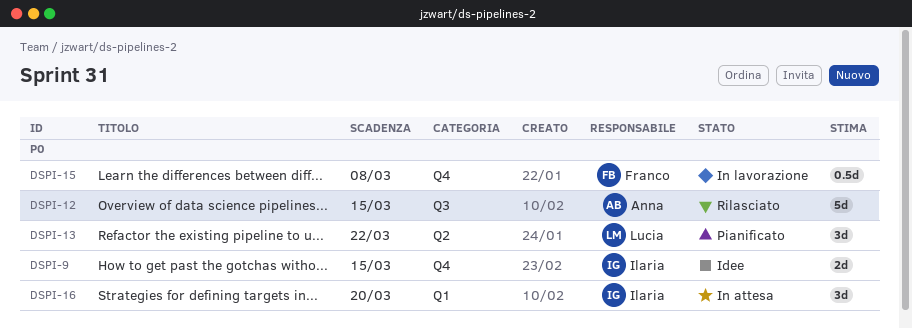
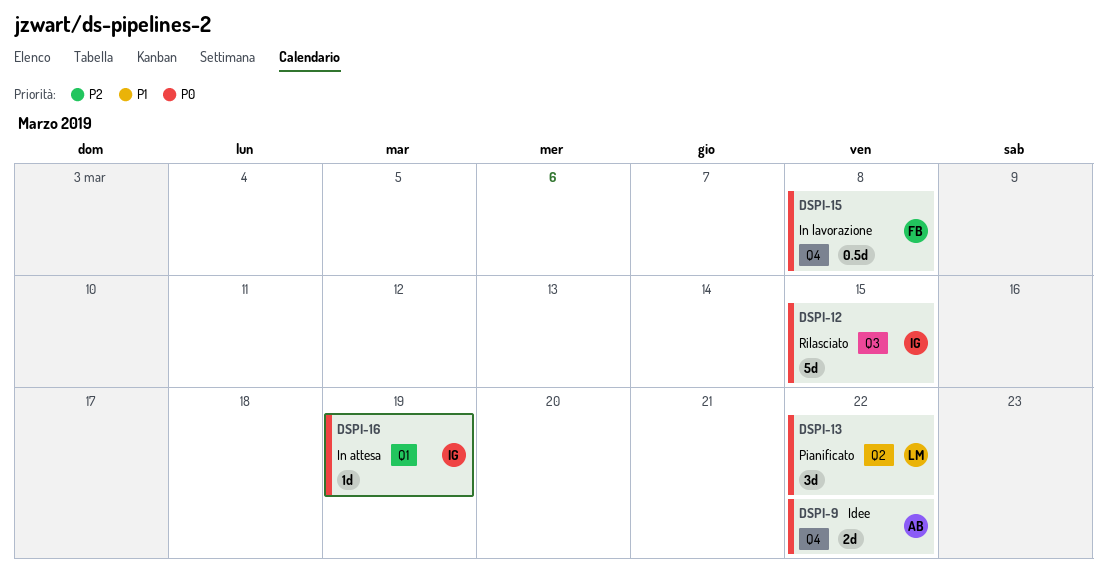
DSPI-9, owner: Ilaria -> Anna
DSPI-9, due: Mar 15 -> Mar 22
DSPI-12, owner: Anna -> Ilaria
DSPI-16, estimate: 3d -> 1d
DSPI-16, due: Mar 20 -> Mar 19

